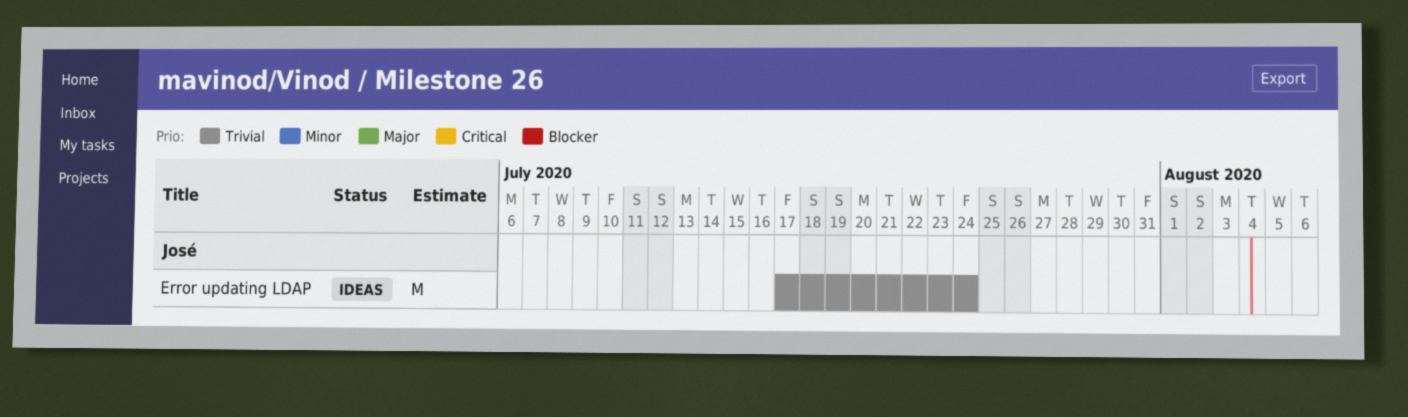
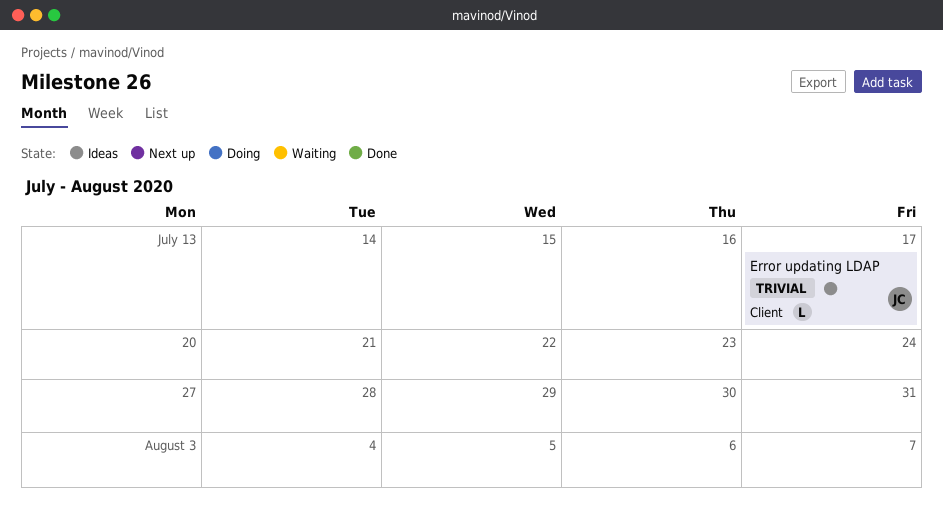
Error updating LDAP, estimate: M -> L
Error updating LDAP, due: Jul 24 -> Jul 17

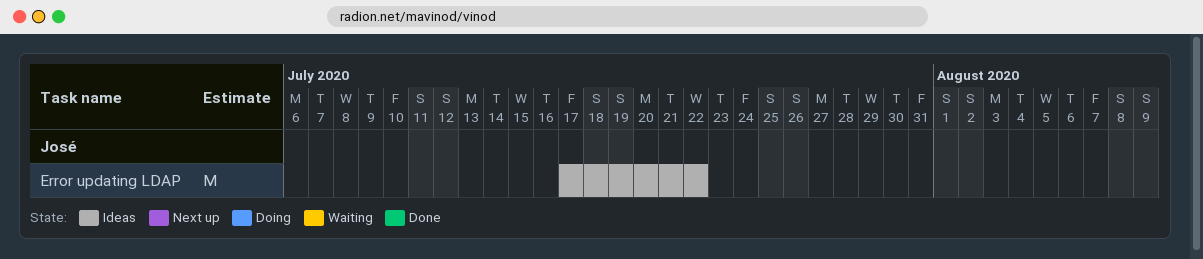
Error updating LDAP, estimate: L -> M
Error updating LDAP, due: Jul 17 -> Jul 22

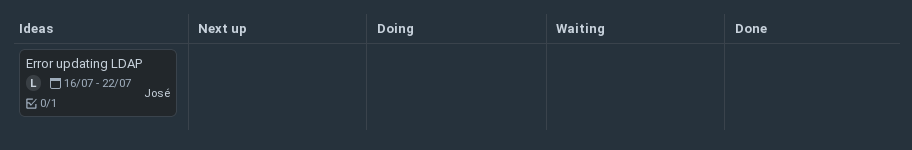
Error updating LDAP, estimate: M -> L
Error updating LDAP, start: Jul 17 -> Jul 16

